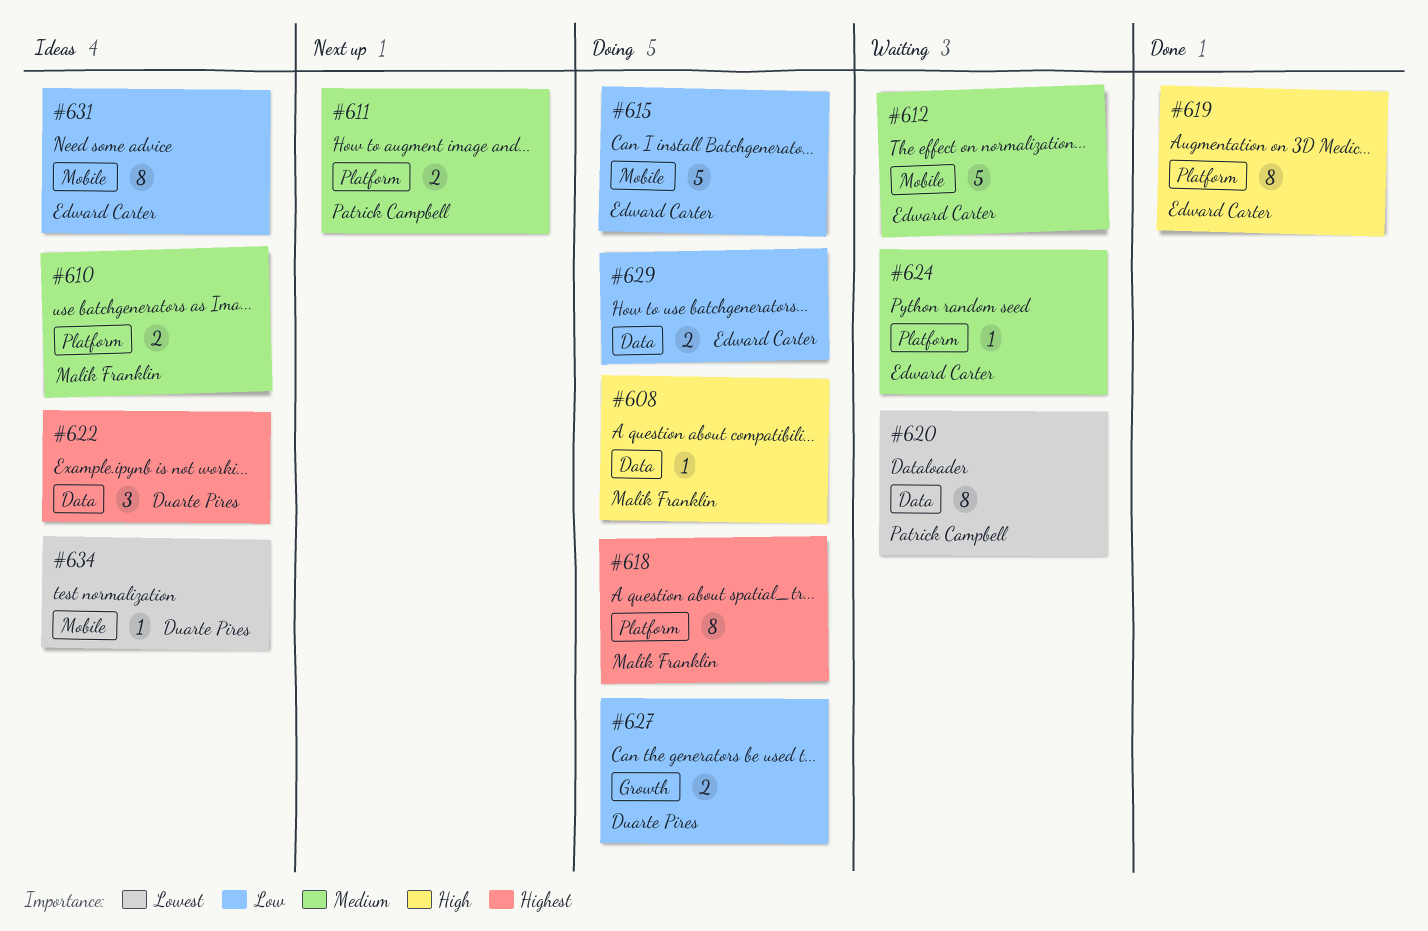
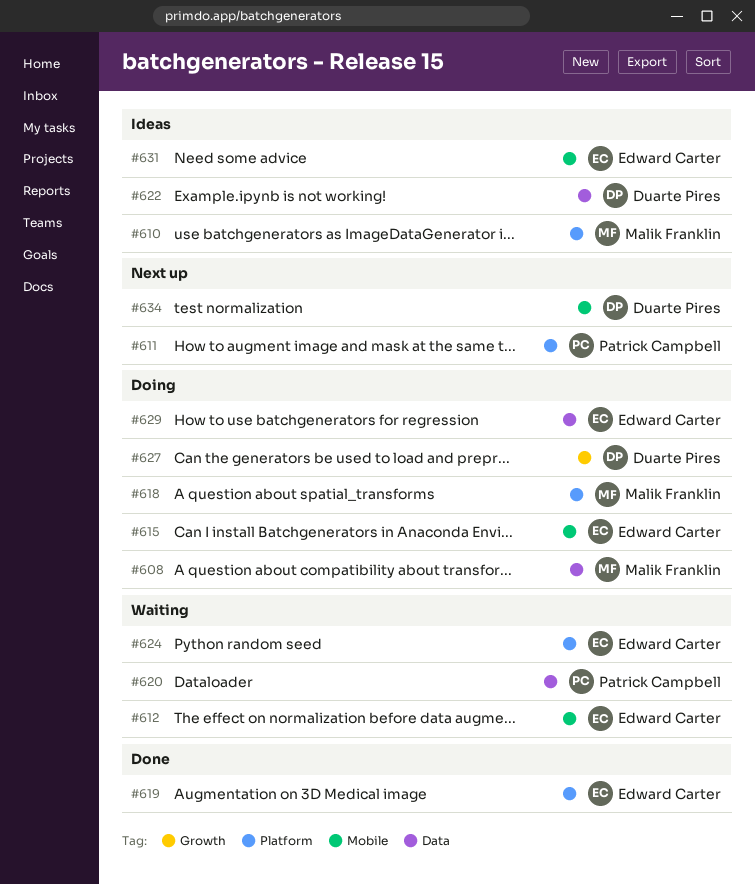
#634, status: Ideas -> Next up

